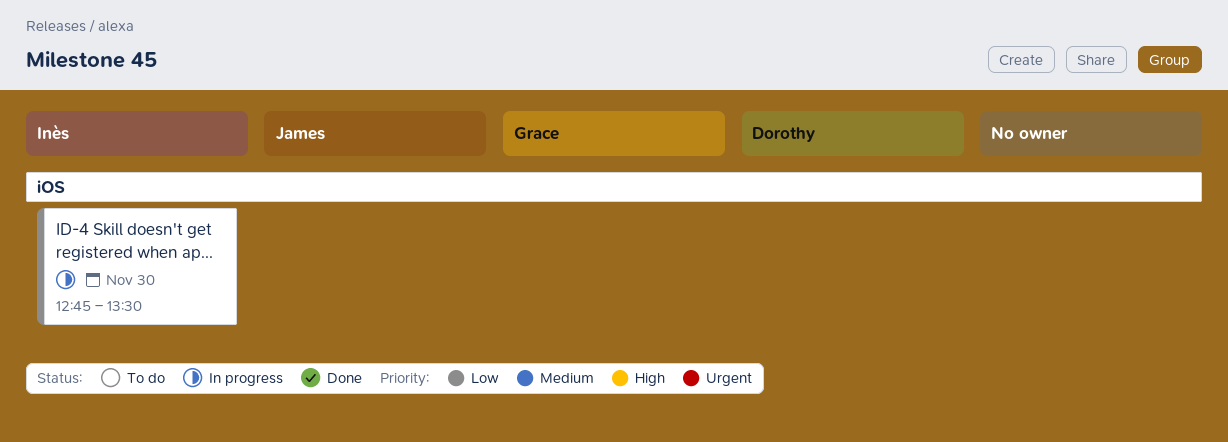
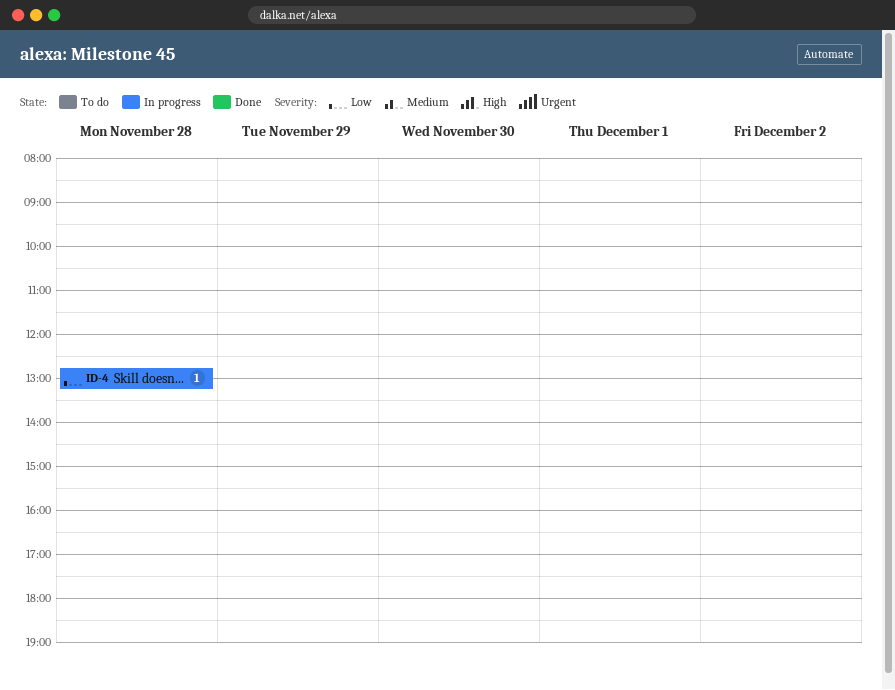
ID-4, day: Nov 30 -> Nov 28
ID-4, ends: 13:30 -> 13:15

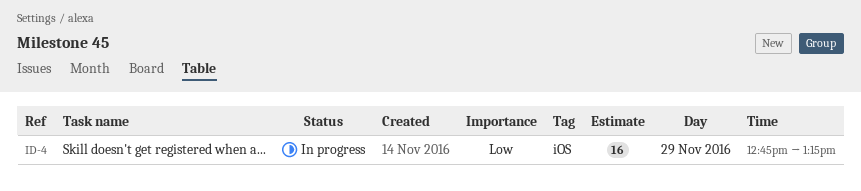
ID-4, estimate: 1 -> 16
ID-4, day: Nov 28 -> Nov 29

